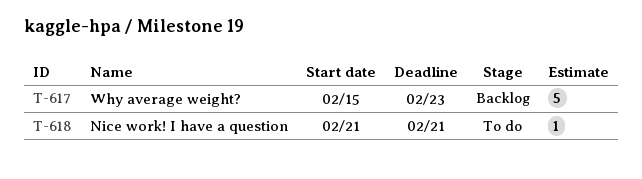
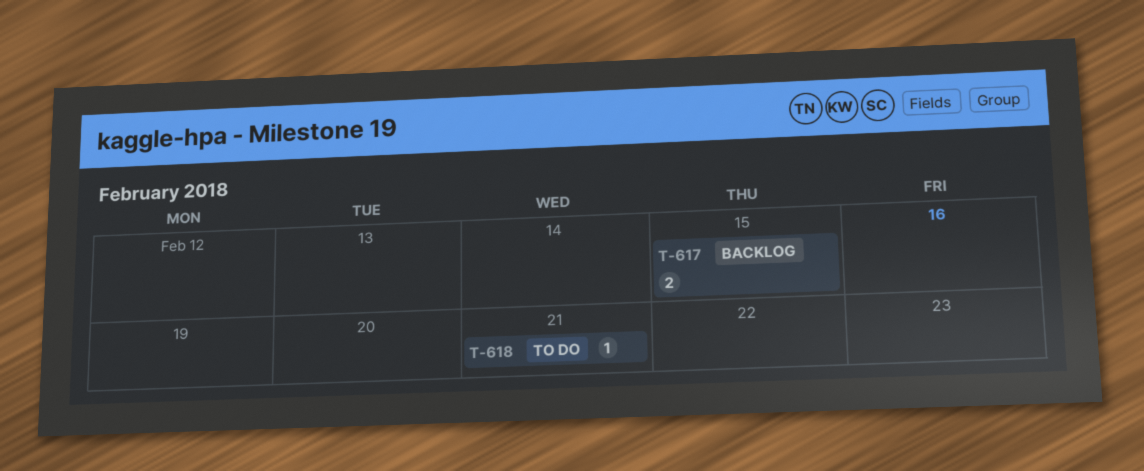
T-617, estimate: 5 -> 2
T-617, due: Feb 23 -> Feb 15

